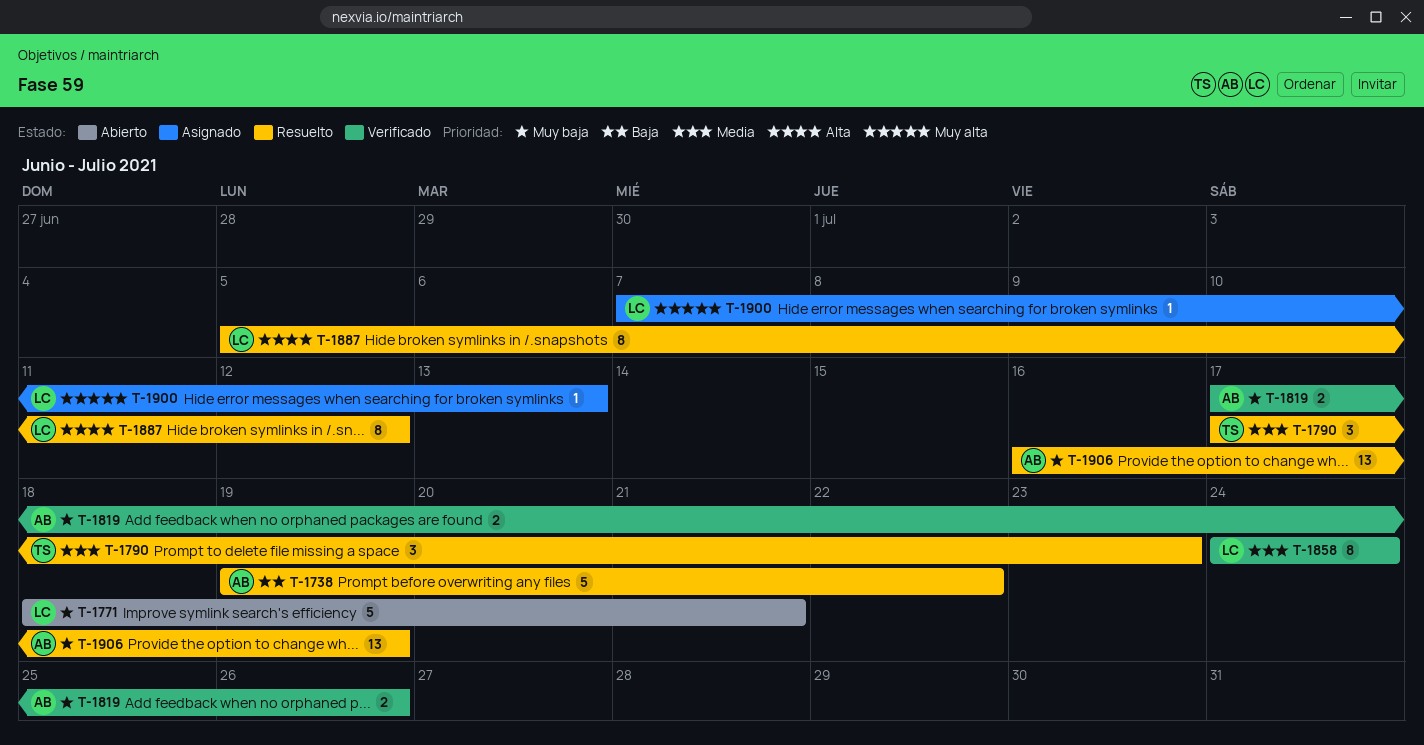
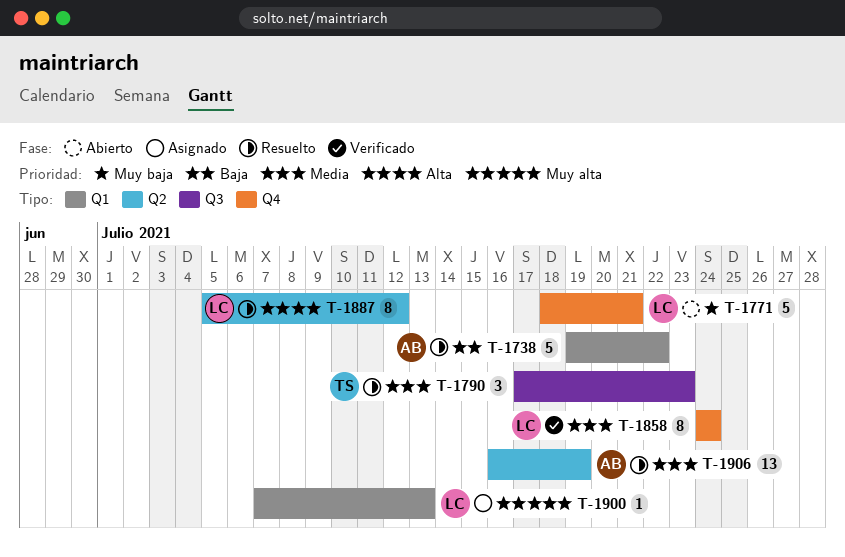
T-1819: present -> none
T-1906, priority: Muy baja -> Media

